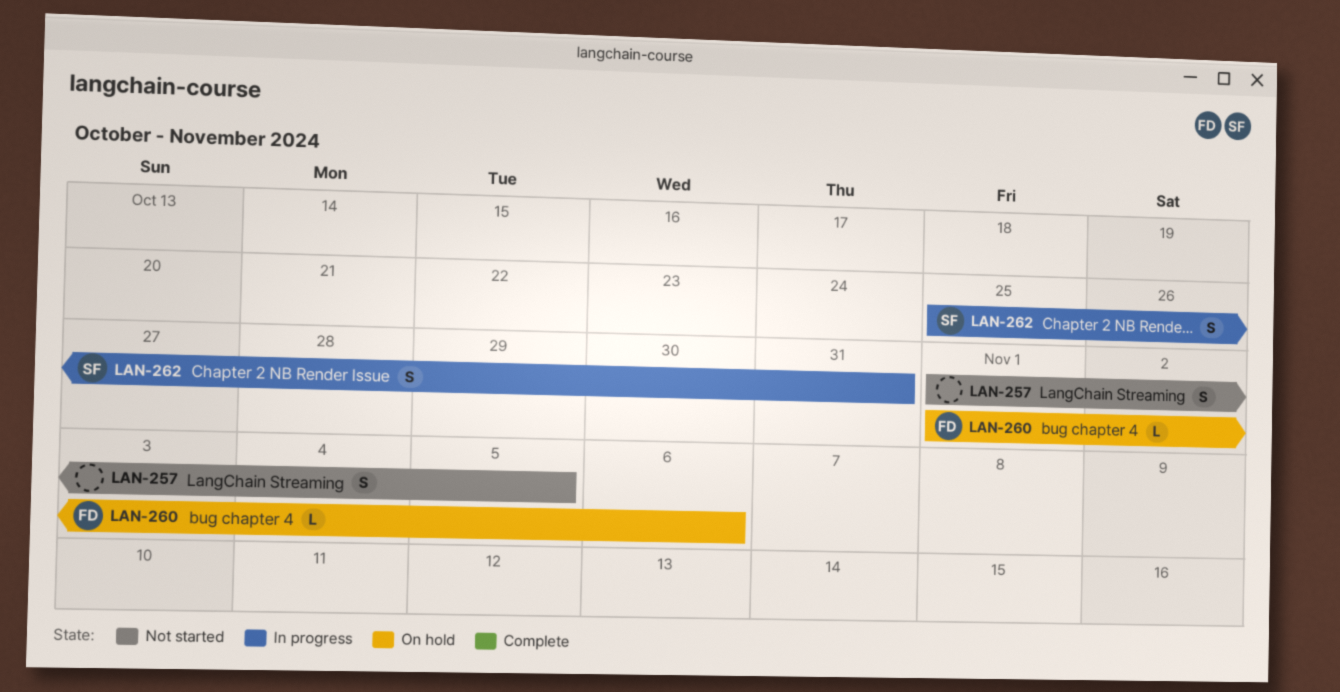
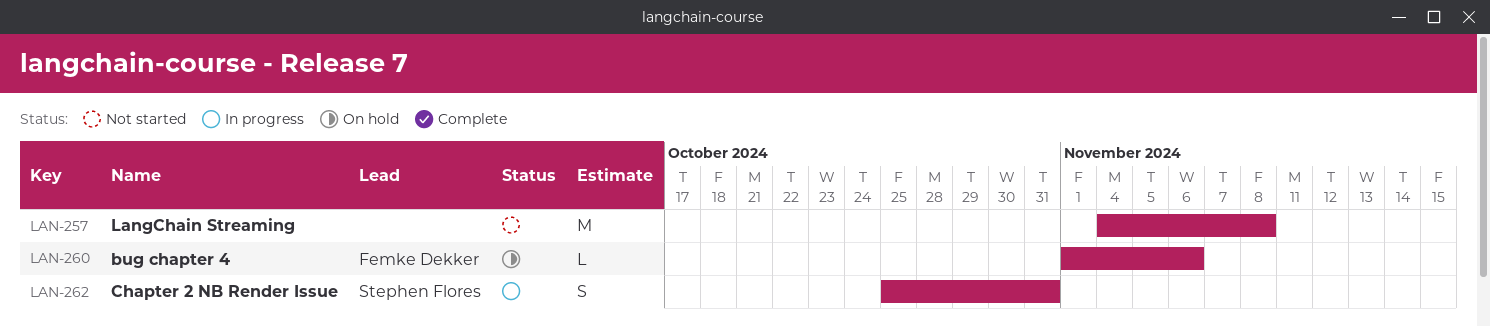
LAN-257, estimate: S -> M
LAN-257, start: Nov 1 -> Nov 4
LAN-257, due: Nov 5 -> Nov 8

